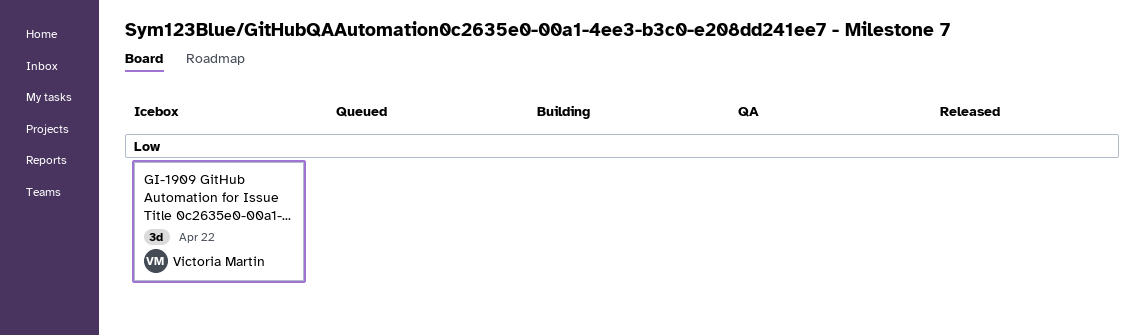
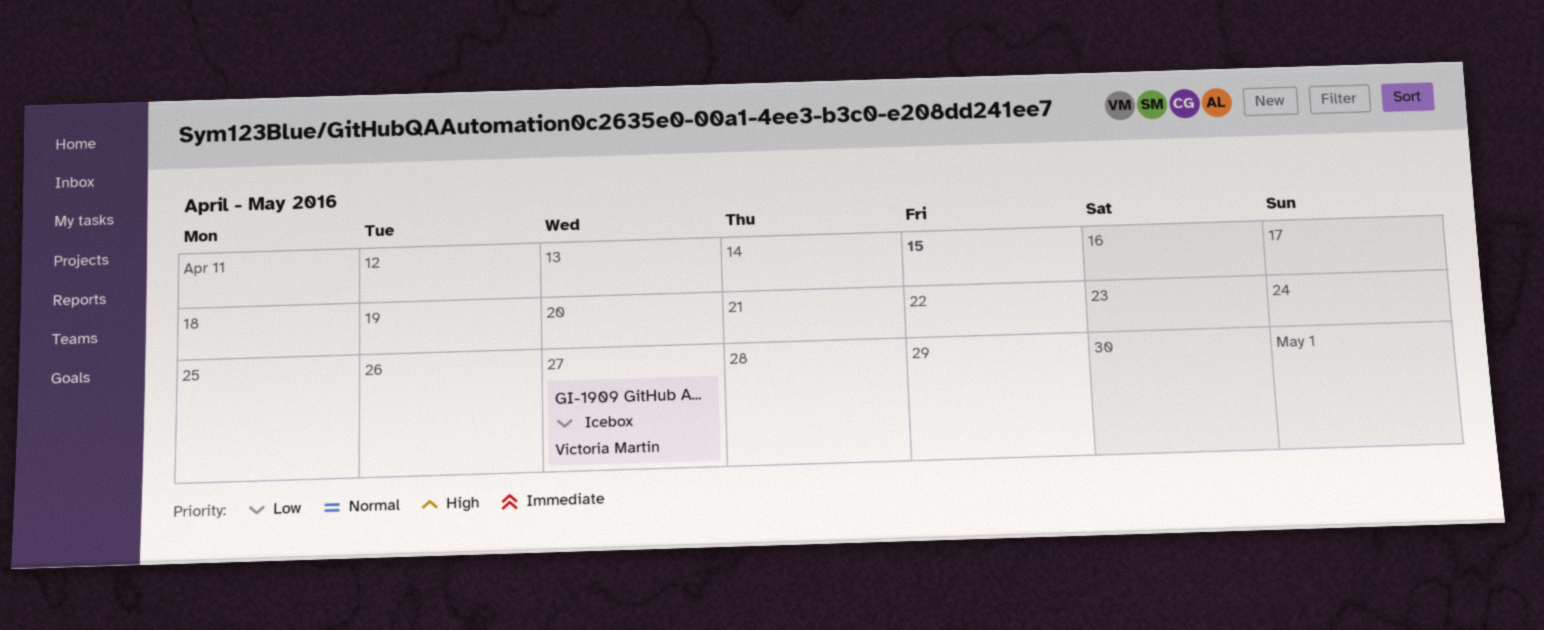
GI-1909, due: Apr 22 -> Apr 27

